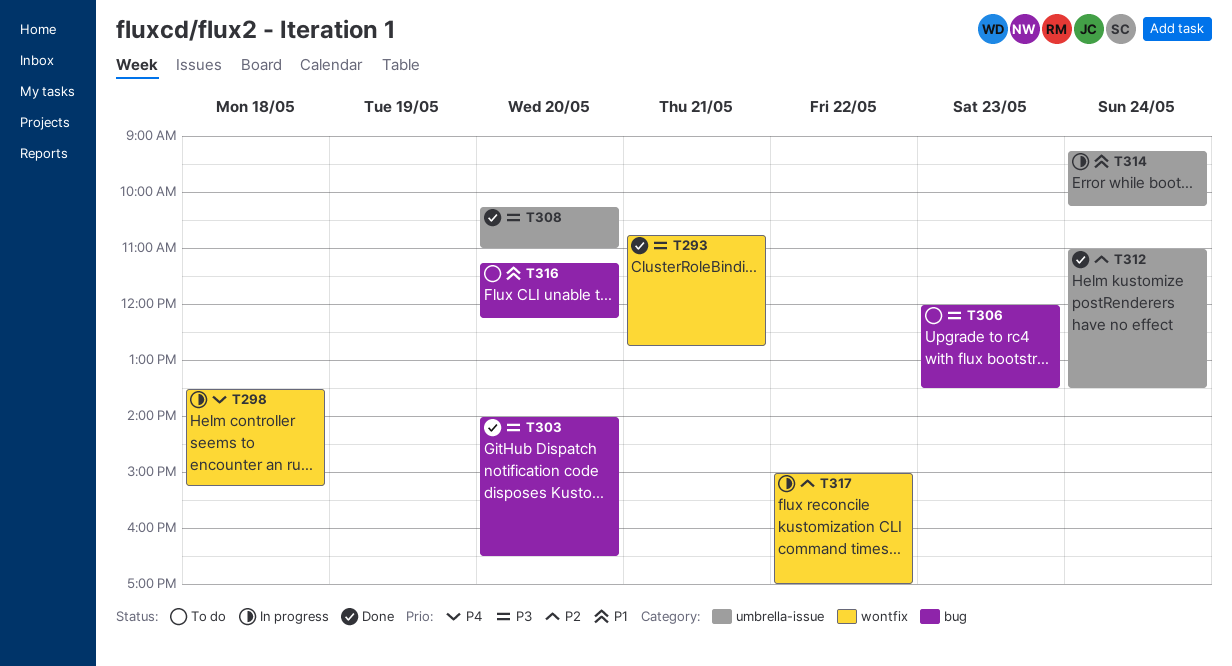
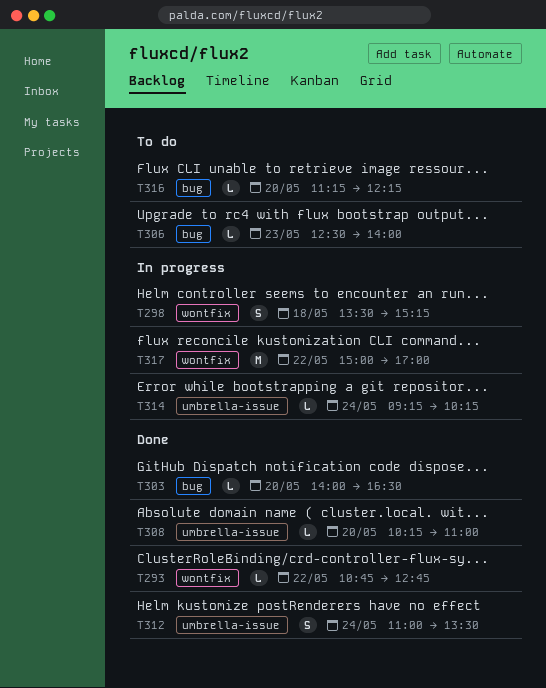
T293, day: May 21 -> May 22
T306, begins: 12:00 -> 12:30
T306, ends: 13:30 -> 14:00

